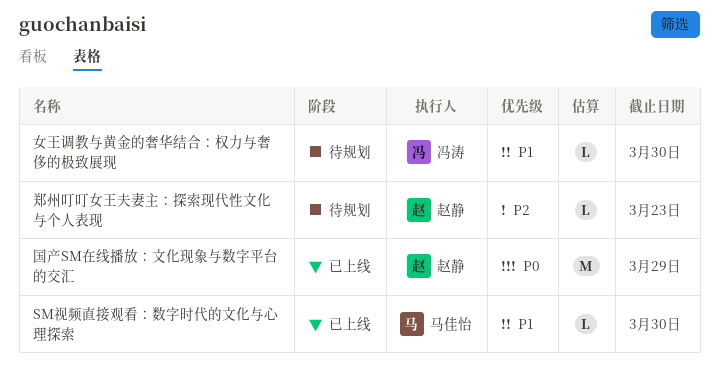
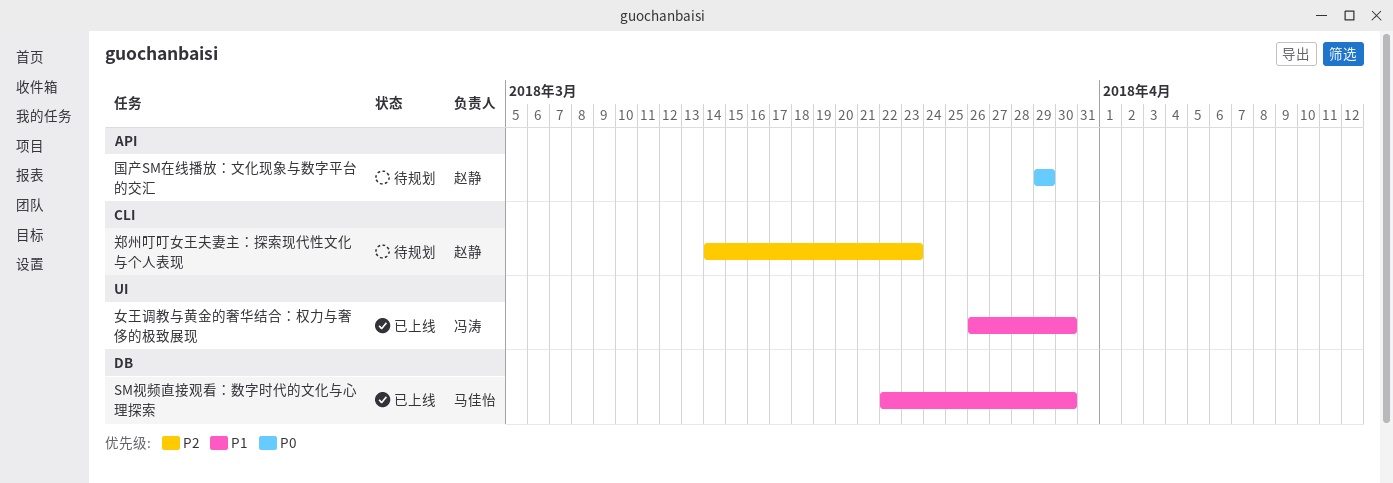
国产SM在线播放：文化现象与数字平台的交汇, status: 已上线 -> 待规划
女王调教与黄金的奢华结合：权力与奢侈的极致展现, status: 待规划 -> 已上线

